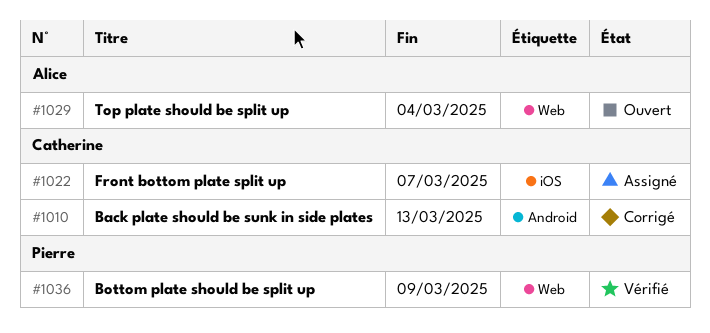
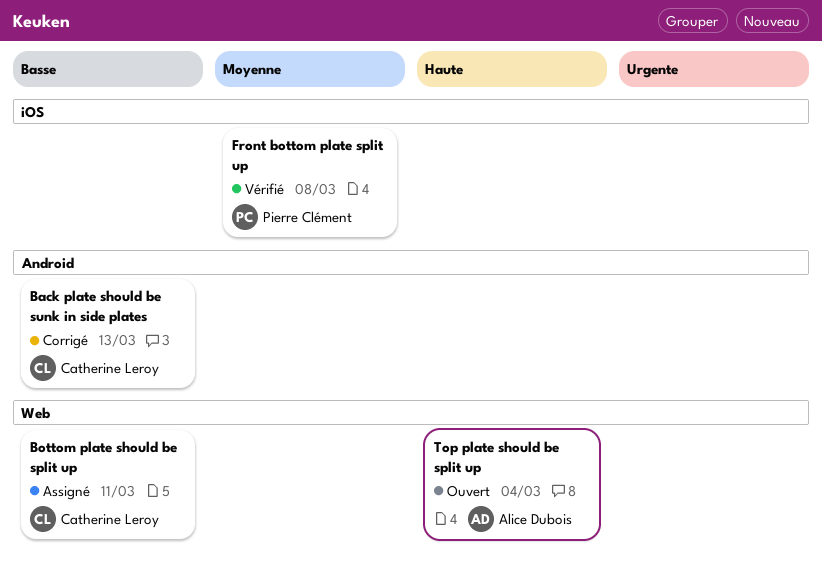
Bottom plate should be split up, status: Vérifié -> Assigné
Bottom plate should be split up, owner: Pierre Clément -> Catherine Leroy
Bottom plate should be split up, due: Mar 9 -> Mar 11
Front bottom plate split up, status: Assigné -> Vérifié
Front bottom plate split up, owner: Catherine Leroy -> Pierre Clément
Front bottom plate split up, due: Mar 7 -> Mar 8

